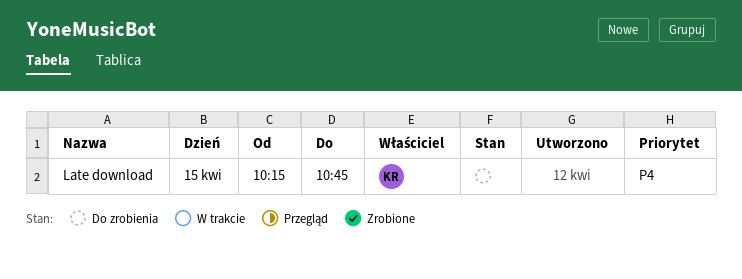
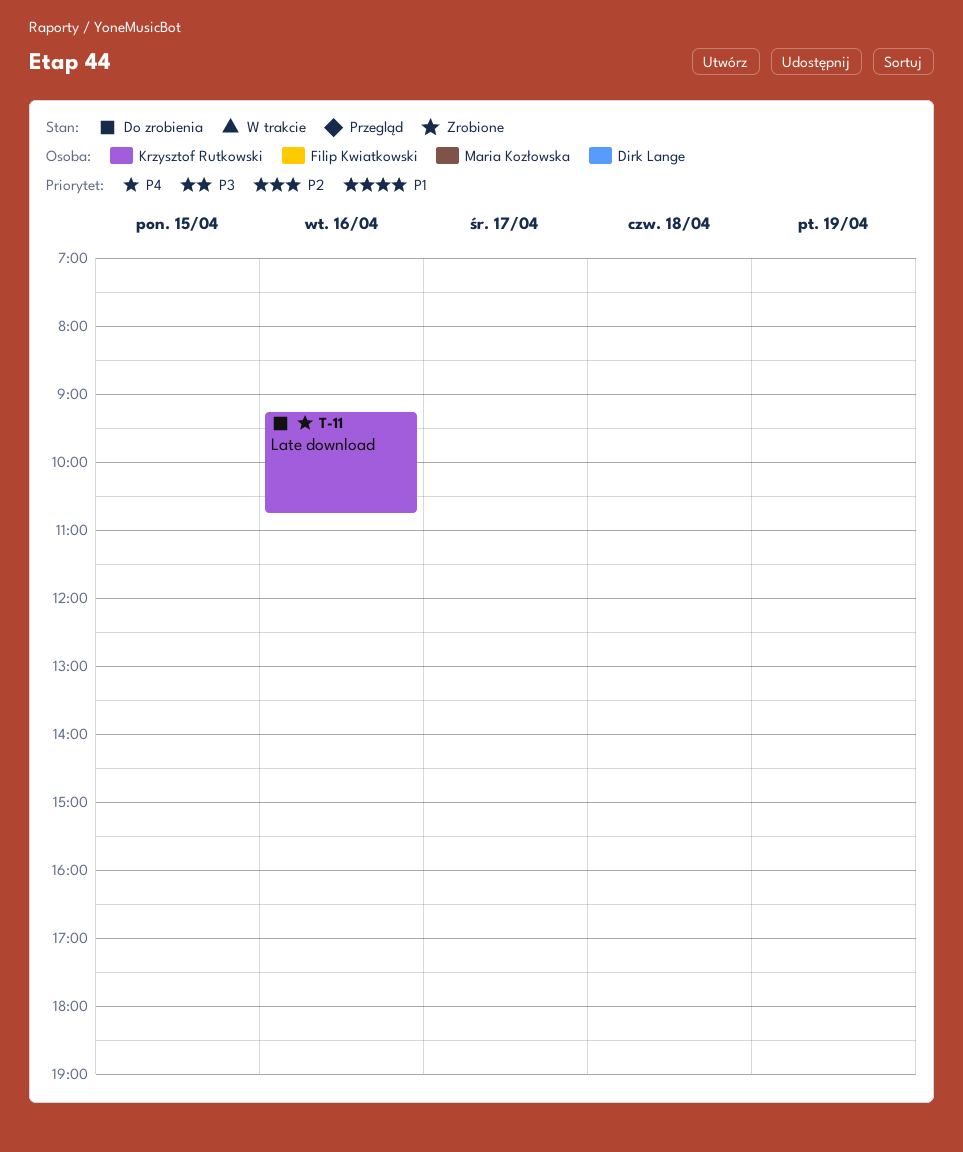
Late download, day: Apr 15 -> Apr 16
Late download, begins: 10:15 -> 09:15

